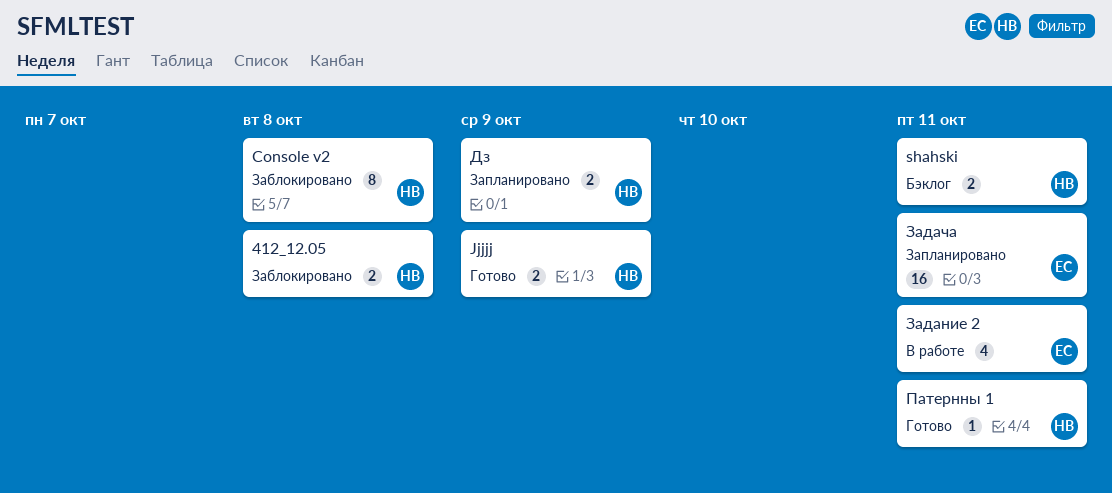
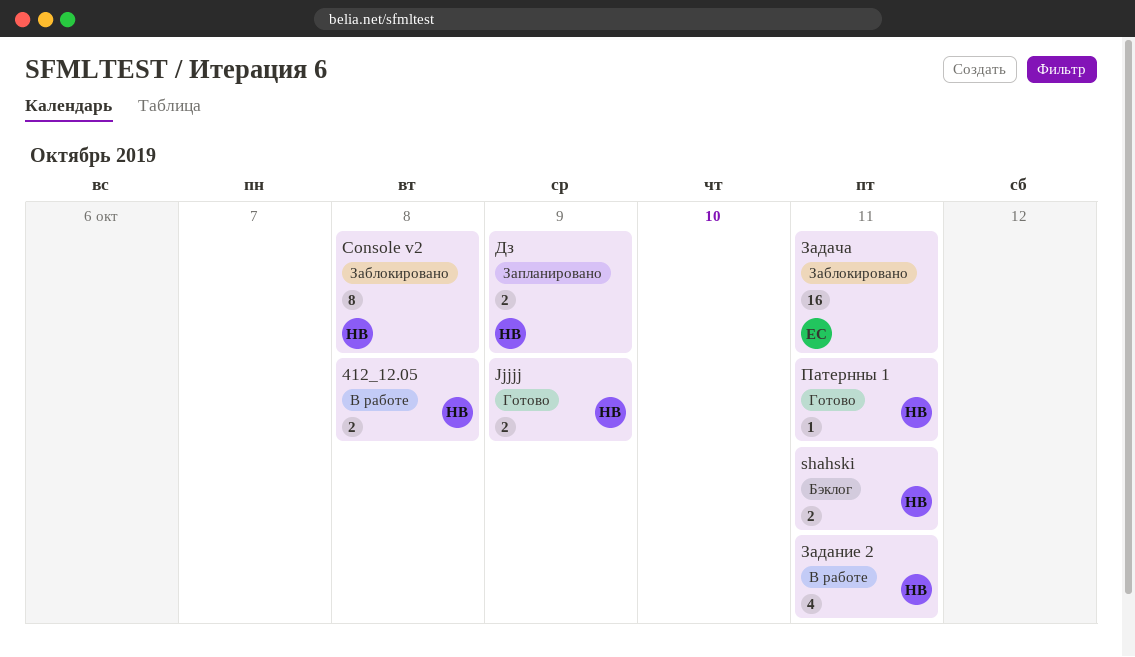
412_12.05, status: Заблокировано -> В работе
Задание 2, owner: ЕС -> НВ
Задача, status: Запланировано -> Заблокировано

